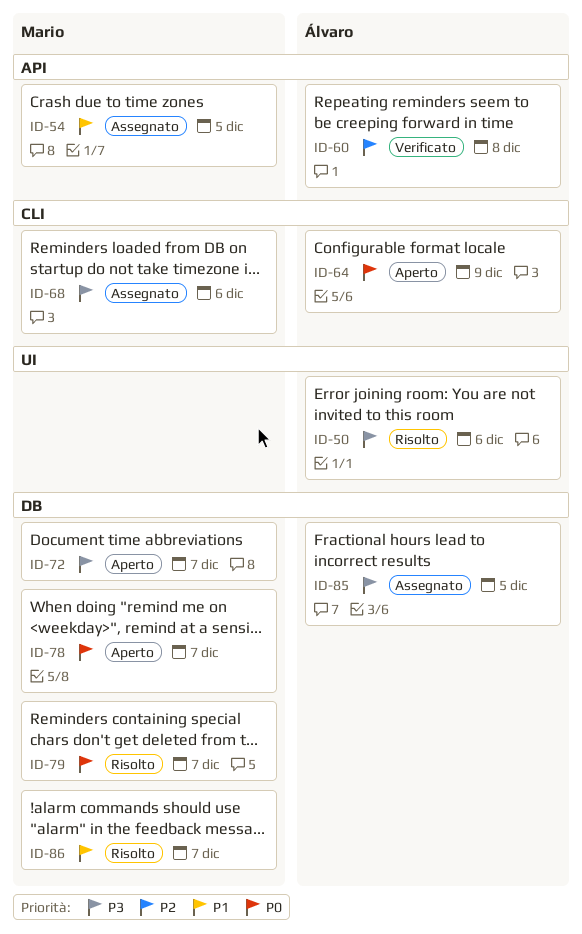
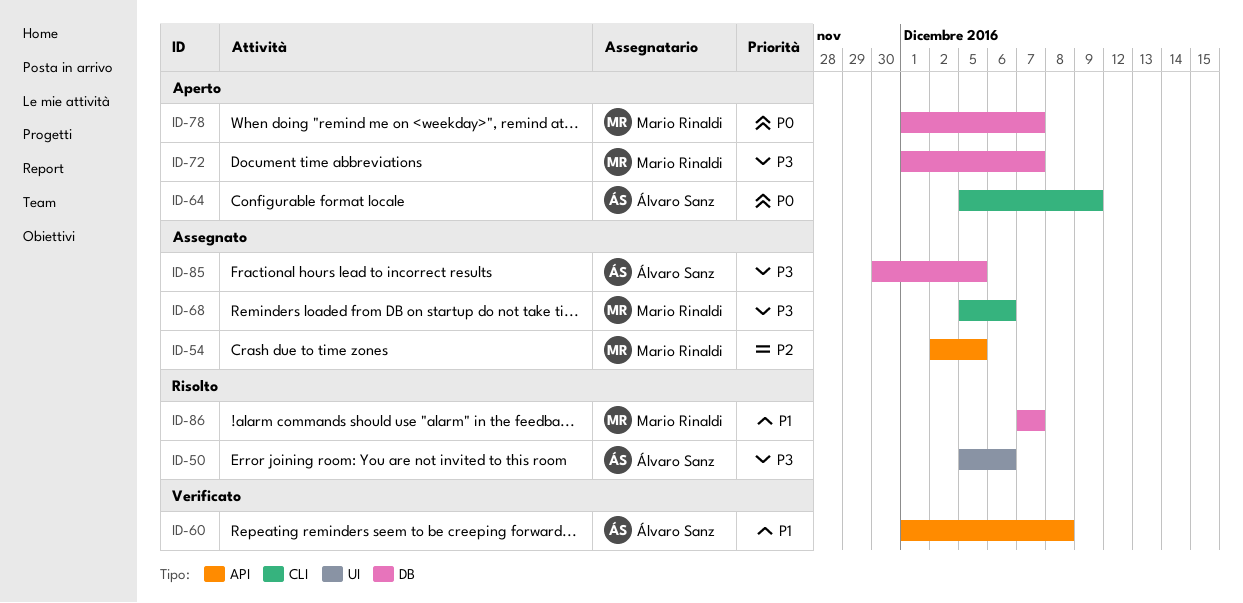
ID-54, priority: P1 -> P2
ID-60, priority: P2 -> P1
ID-79: present -> none

